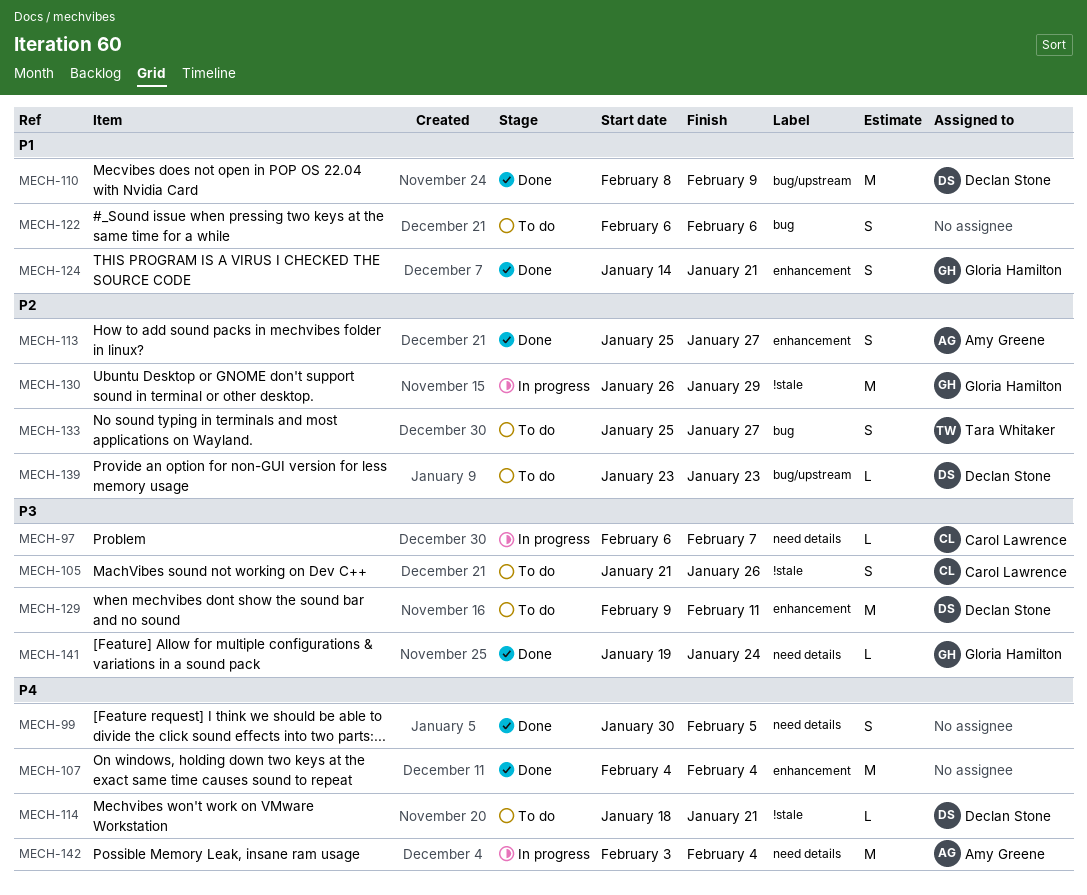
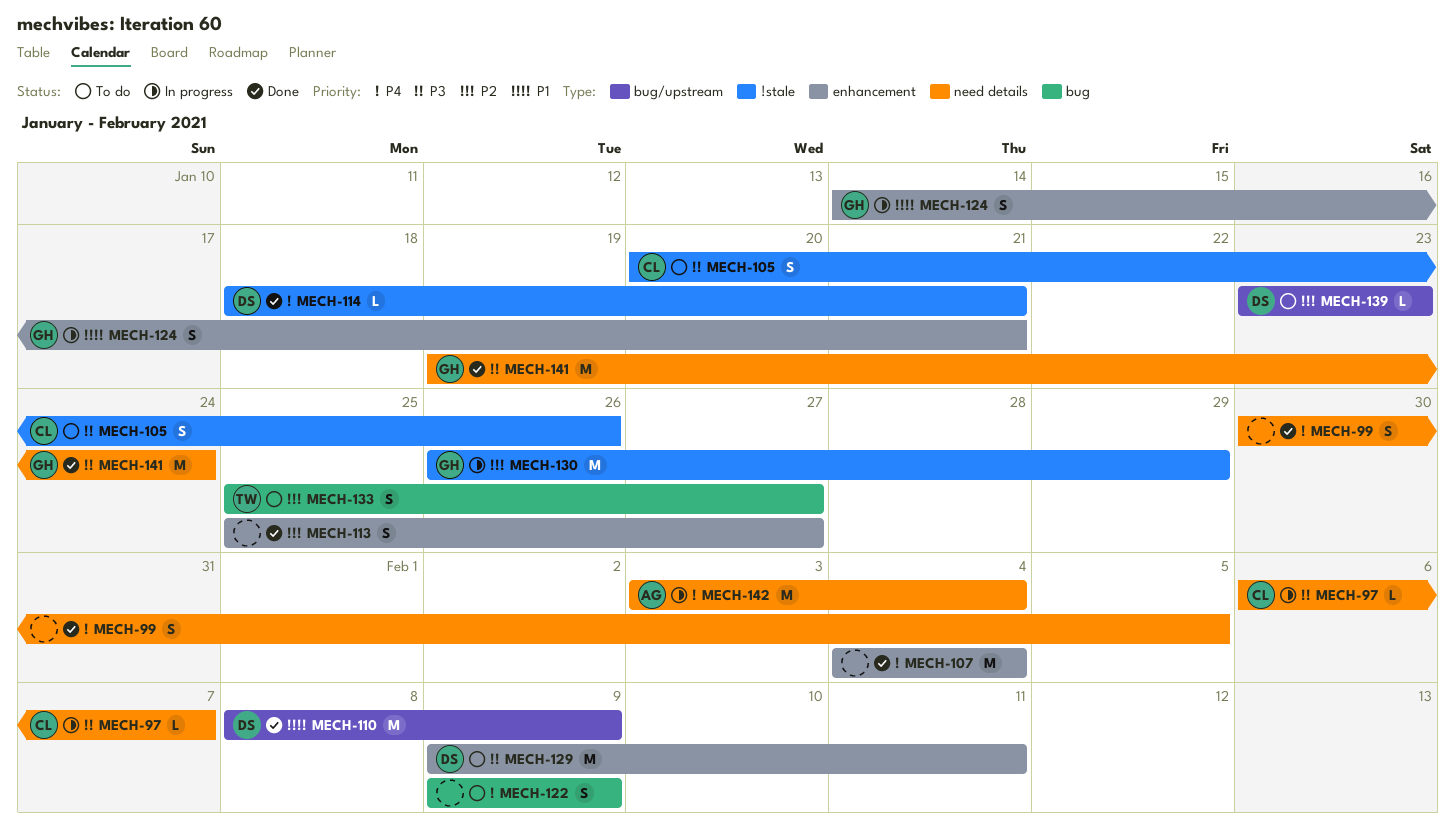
MECH-105, start: Jan 21 -> Jan 20
MECH-113, owner: Amy Greene -> none
MECH-114, status: To do -> Done
MECH-122, priority: P1 -> P4
MECH-122, start: Feb 6 -> Feb 9
MECH-122, due: Feb 6 -> Feb 9
MECH-124, status: Done -> In progress
MECH-141, estimate: L -> M

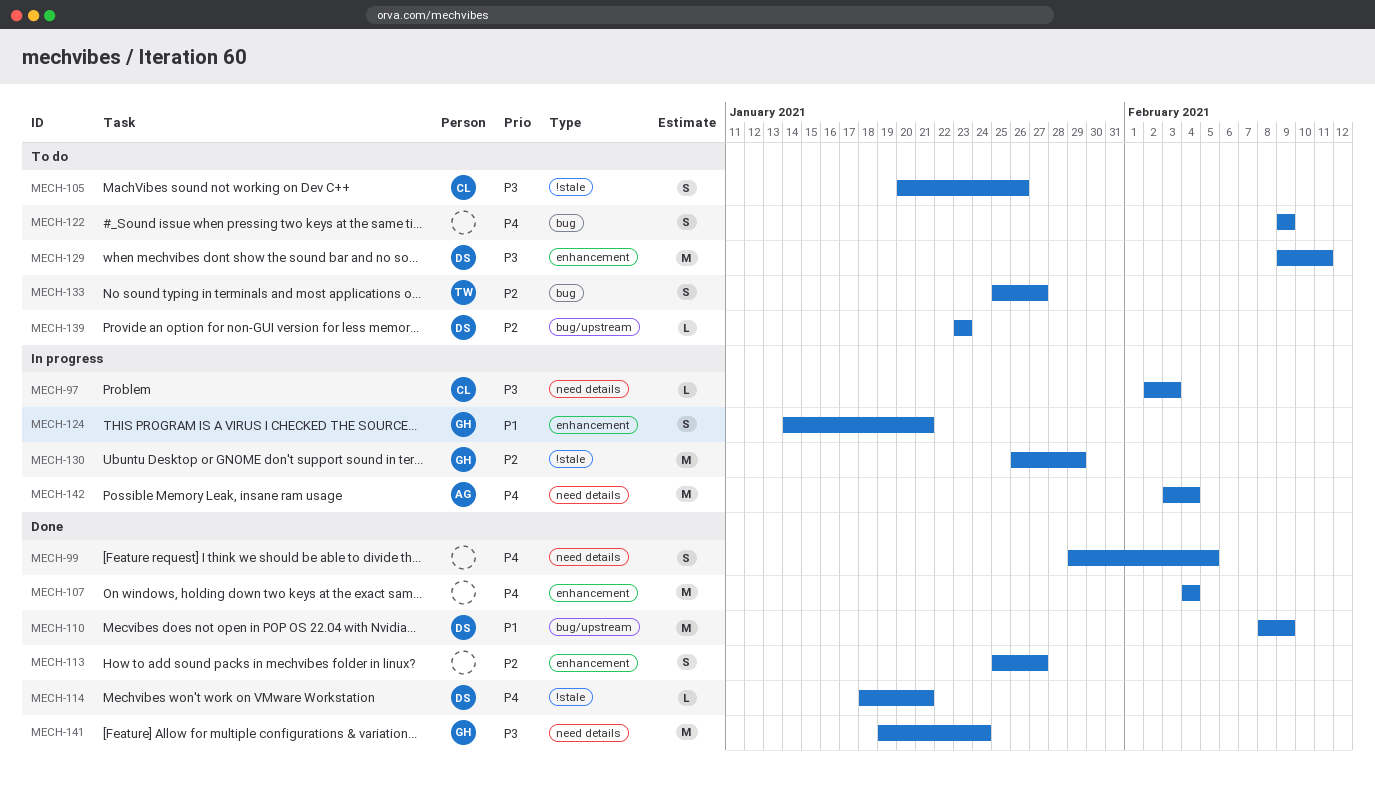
MECH-97, start: Feb 6 -> Feb 2
MECH-97, due: Feb 7 -> Feb 3
MECH-99, start: Jan 30 -> Jan 29

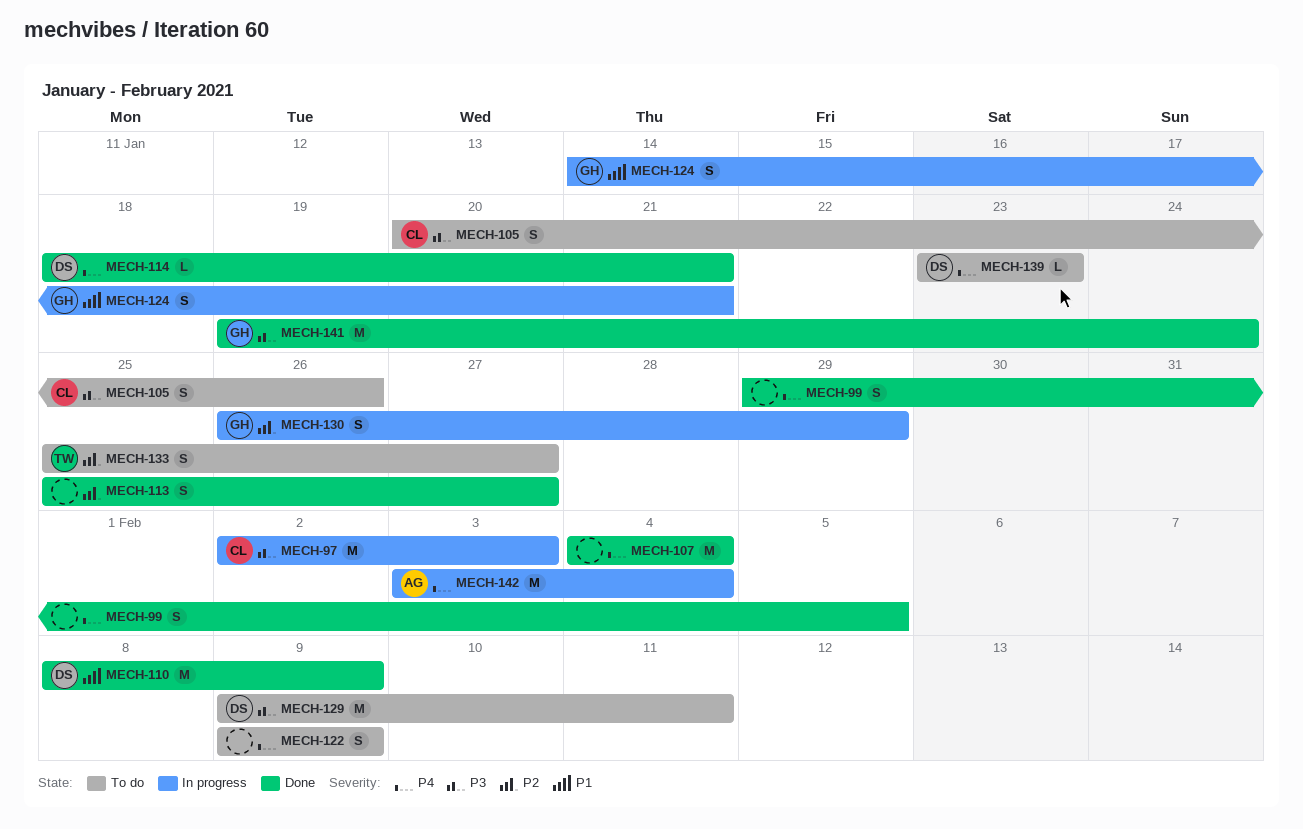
MECH-97, estimate: L -> M
MECH-130, estimate: M -> S
MECH-139, priority: P2 -> P4

